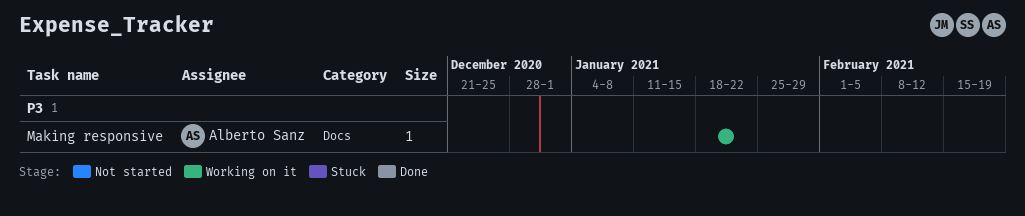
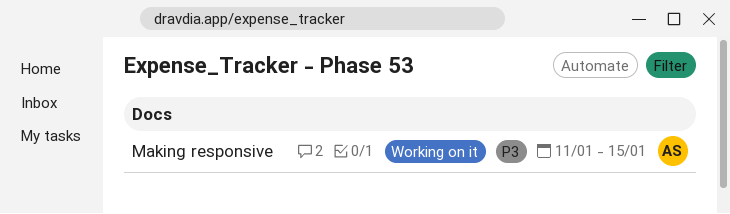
Making responsive, start: Jan 18 -> Jan 11
Making responsive, due: Jan 22 -> Jan 15

